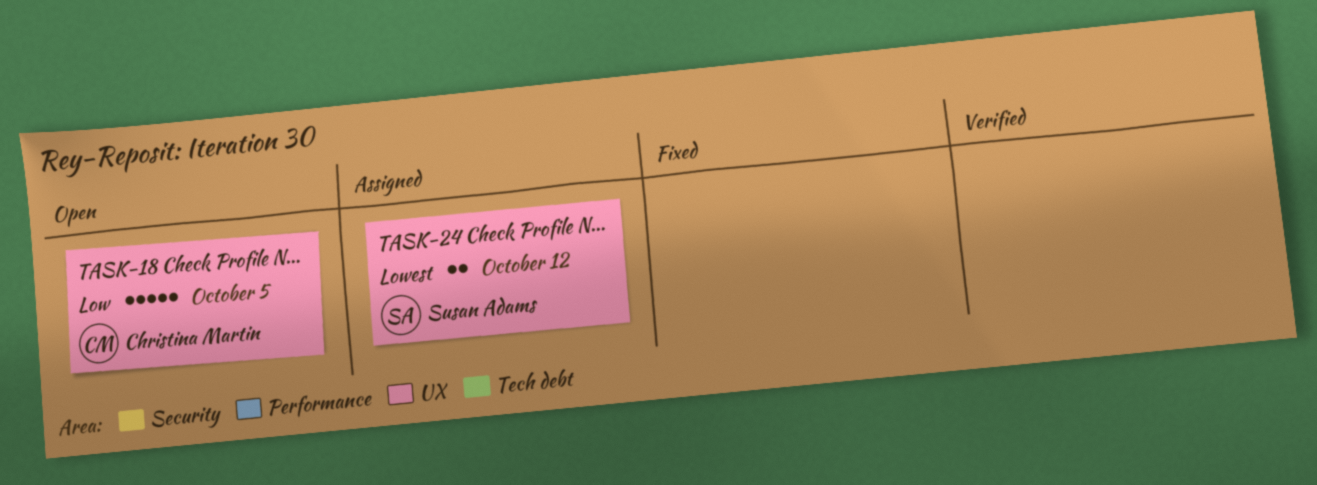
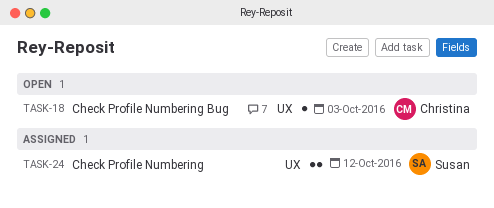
TASK-18, estimate: 5 -> 1
TASK-18, due: Oct 5 -> Oct 3

